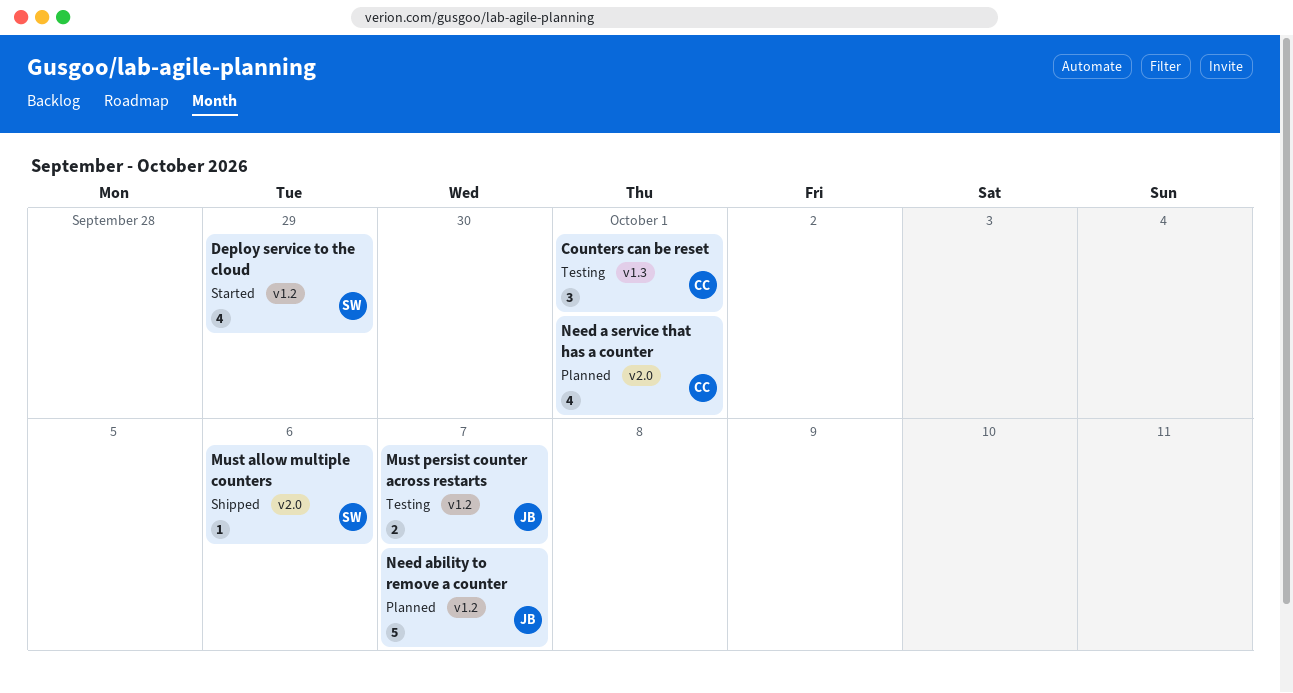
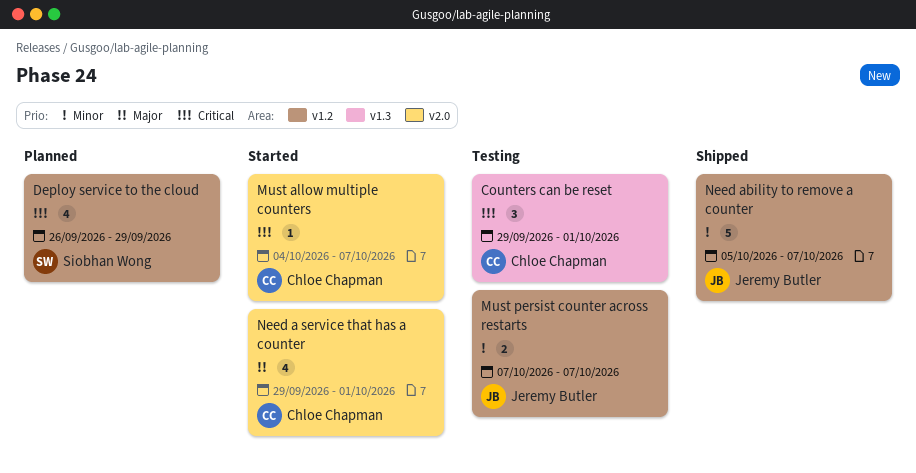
Deploy service to the cloud, status: Started -> Planned
Must allow multiple counters, status: Shipped -> Started
Must allow multiple counters, owner: Siobhan Wong -> Chloe Chapman
Must allow multiple counters, due: Oct 6 -> Oct 7
Need a service that has a counter, status: Planned -> Started
Need ability to remove a counter, status: Planned -> Shipped

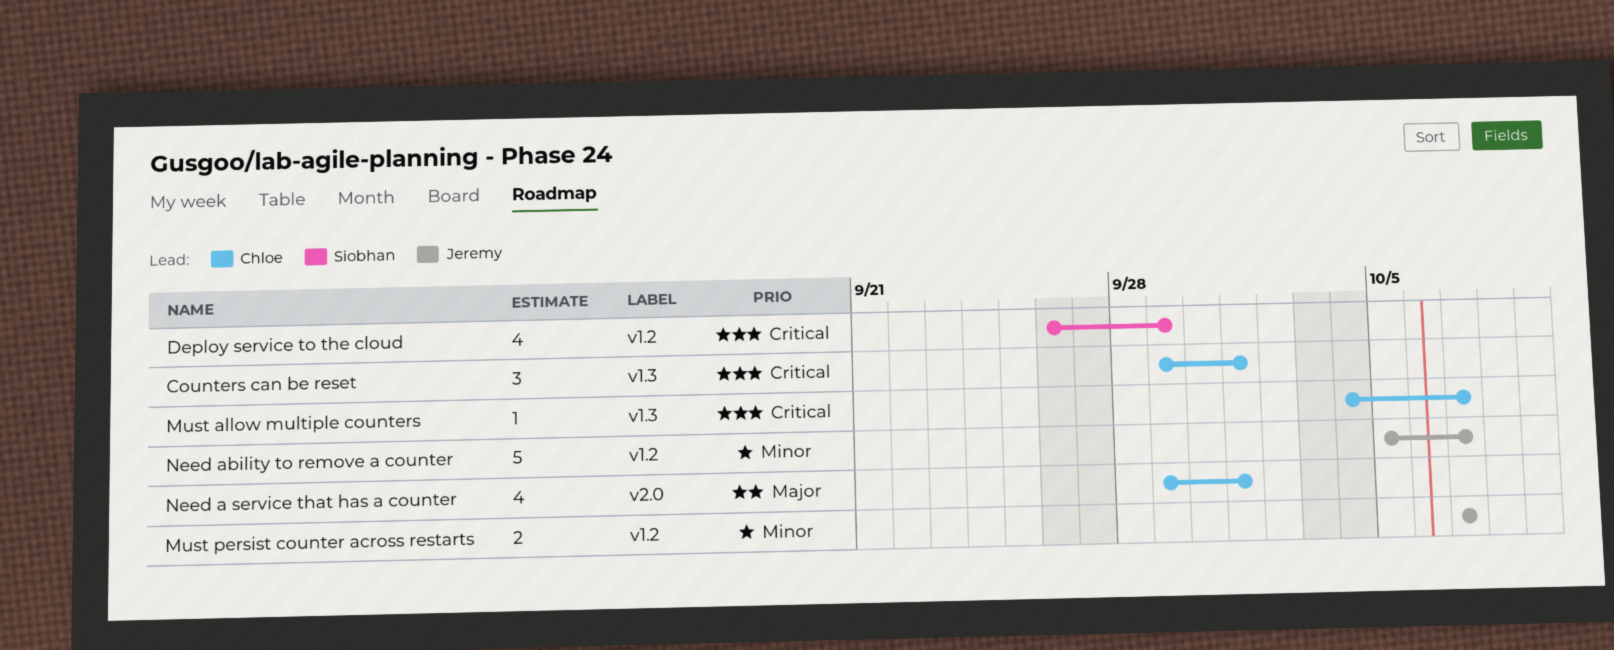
Must allow multiple counters, label: v2.0 -> v1.3

